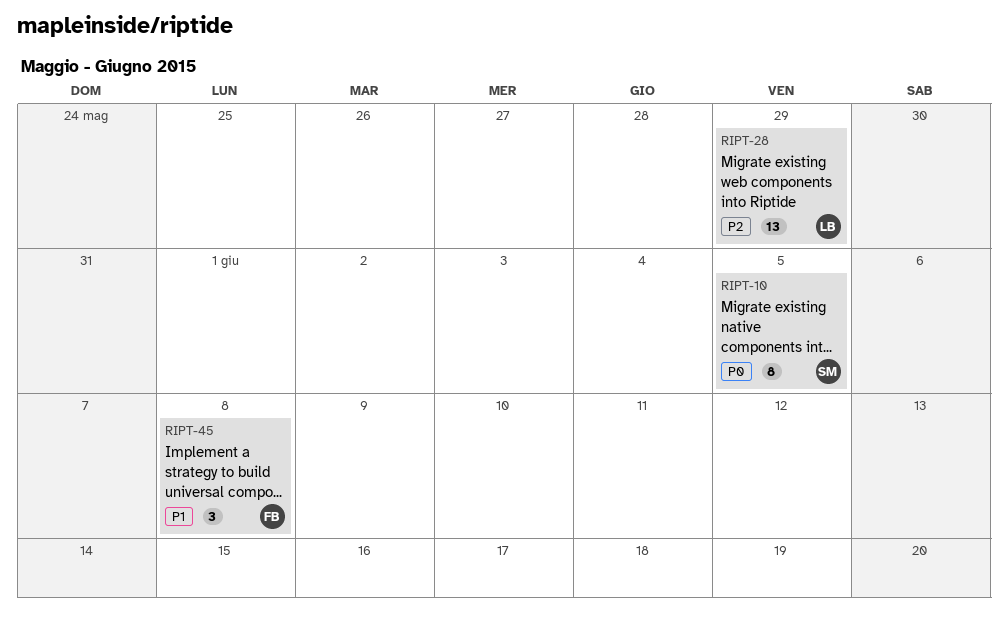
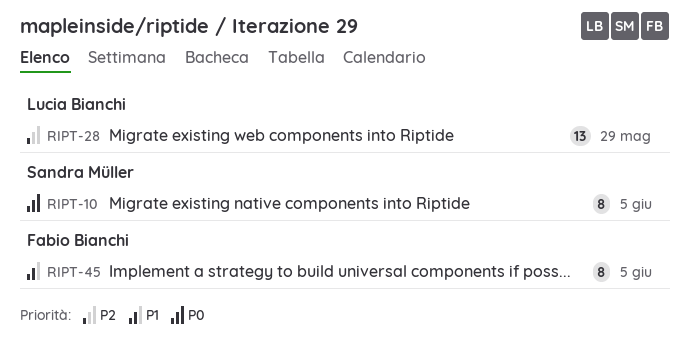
RIPT-45, estimate: 3 -> 8
RIPT-45, due: Jun 8 -> Jun 5

